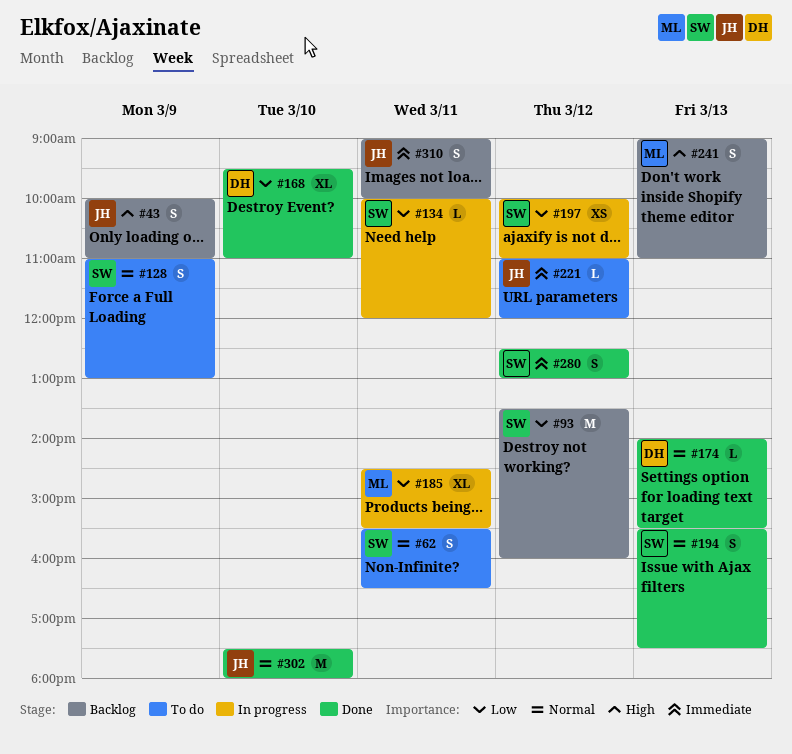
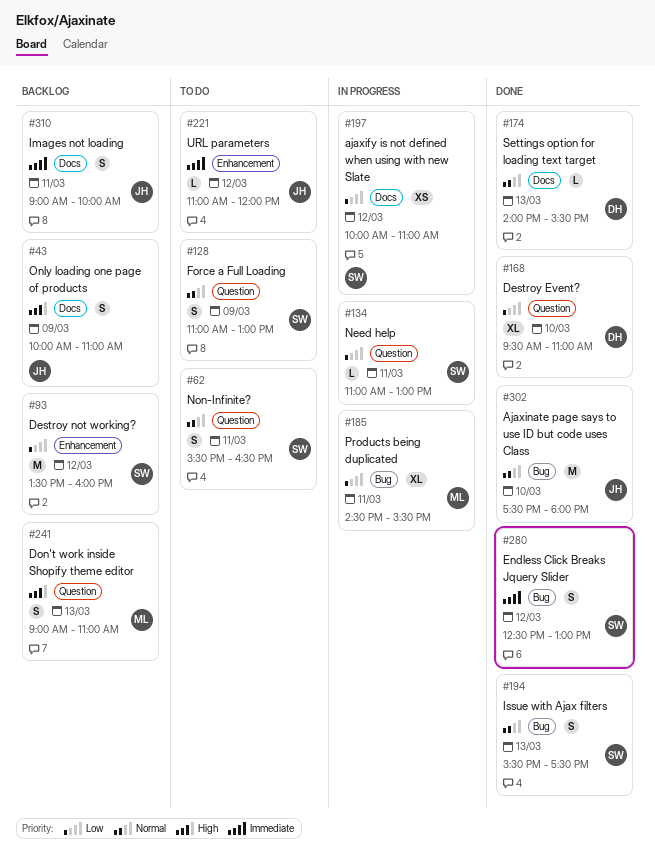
#134, begins: 10:00 -> 11:00
#134, ends: 12:00 -> 13:00

